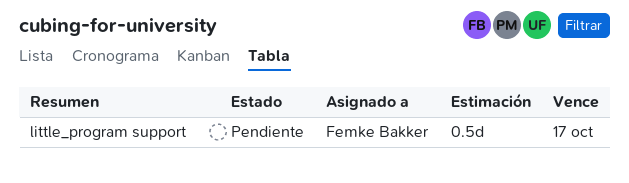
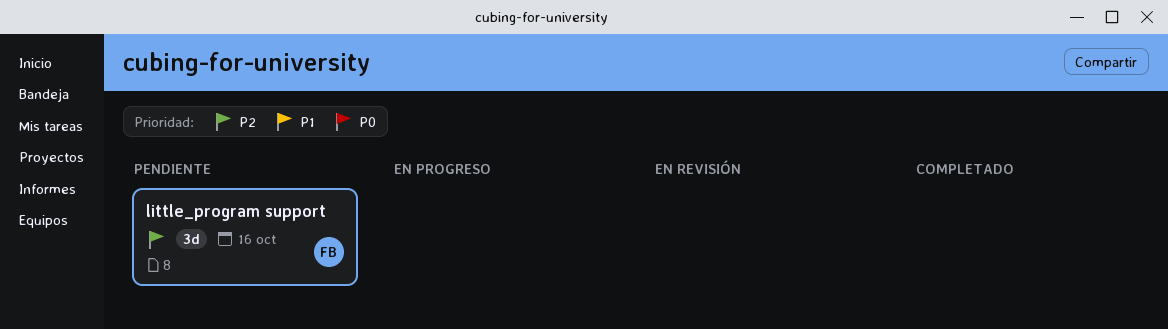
little_program support, estimate: 0.5d -> 3d
little_program support, due: Oct 17 -> Oct 16

